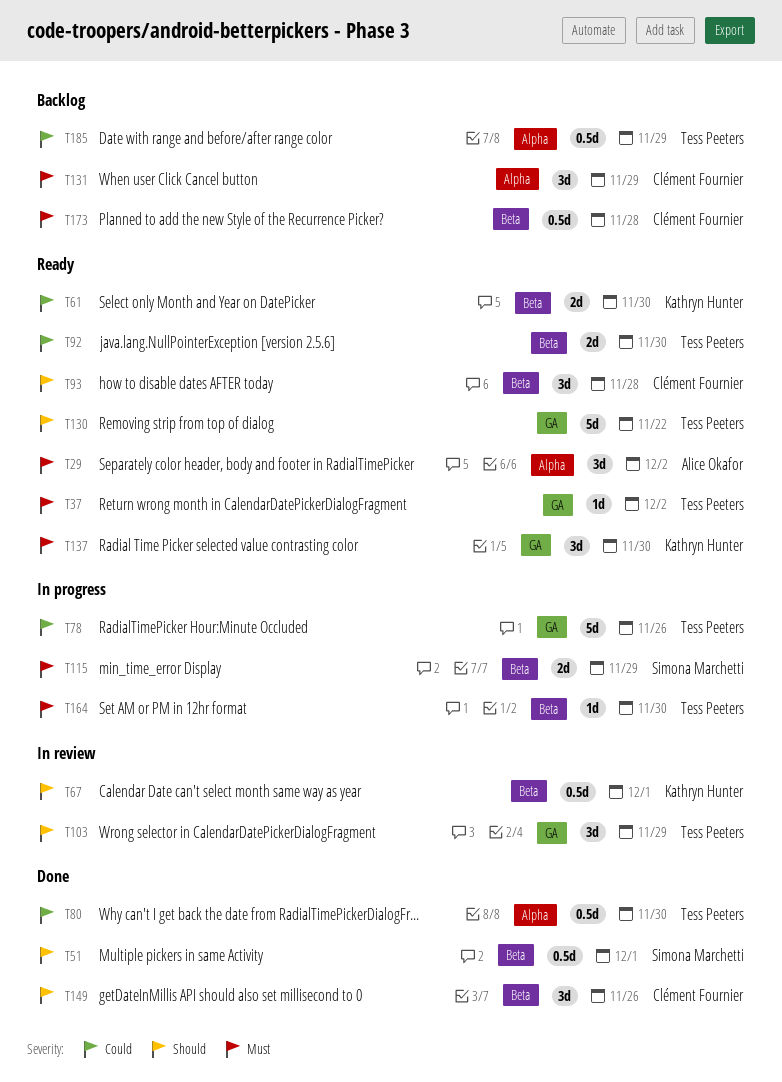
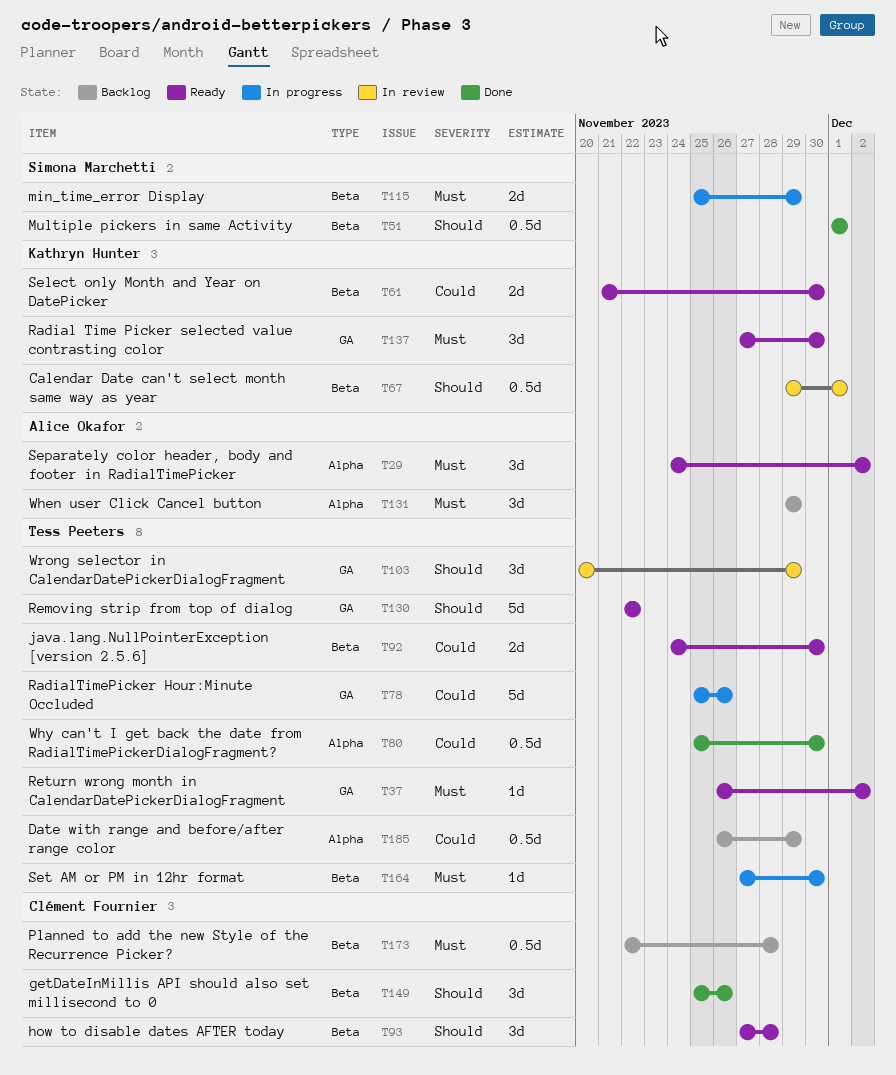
T131, owner: Clément Fournier -> Alice Okafor

